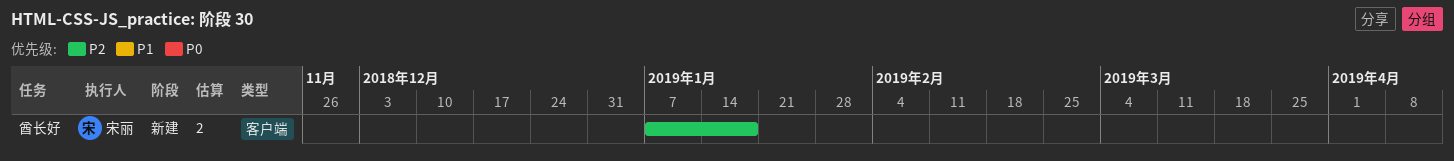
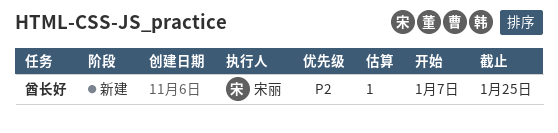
酋长好, estimate: 2 -> 1
酋长好, due: Jan 18 -> Jan 25

